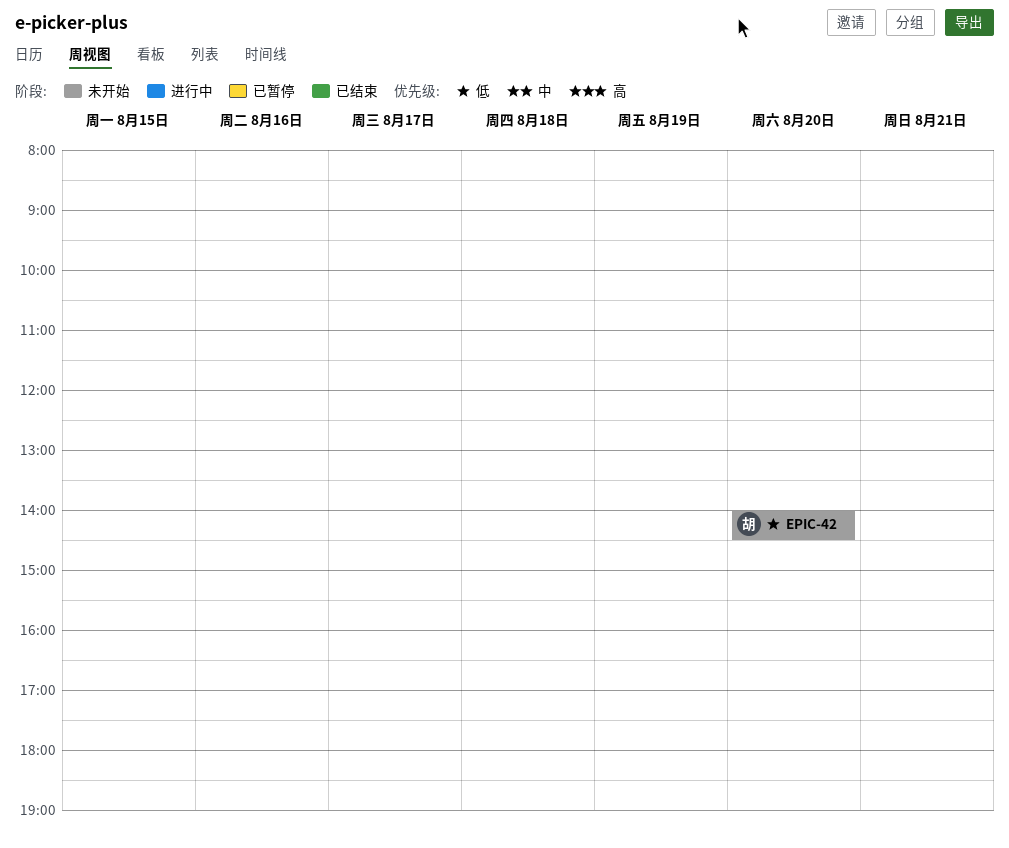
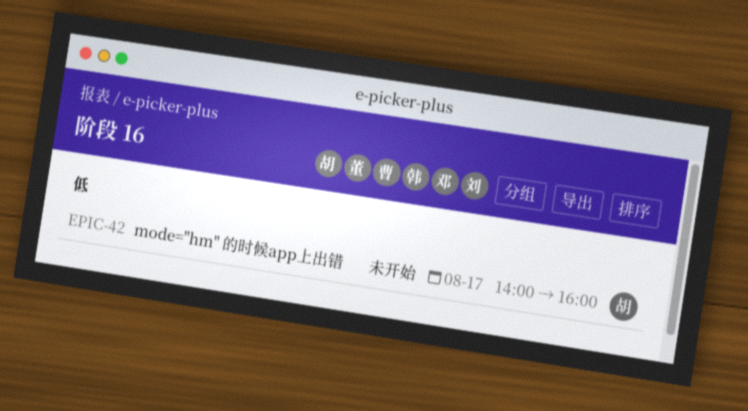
EPIC-42, day: Aug 20 -> Aug 17
EPIC-42, ends: 14:30 -> 16:00

